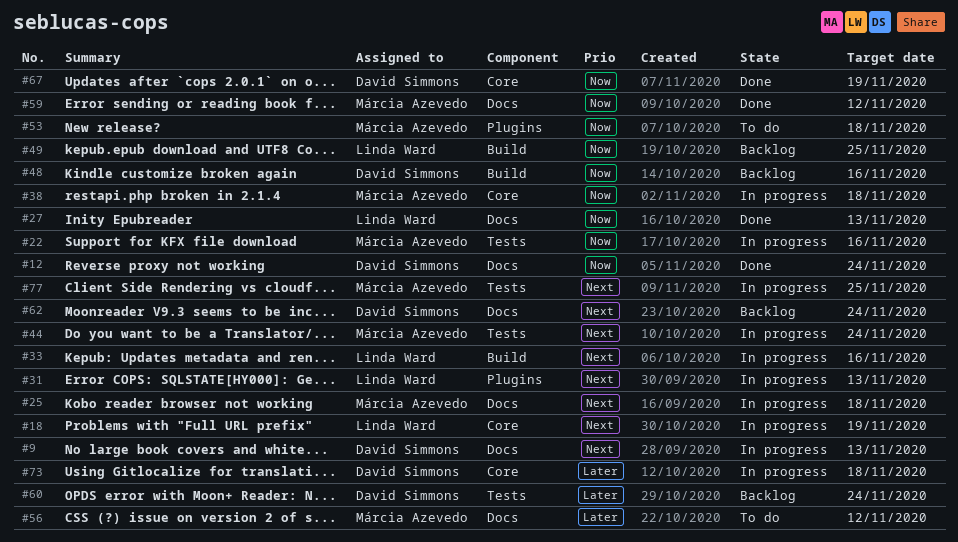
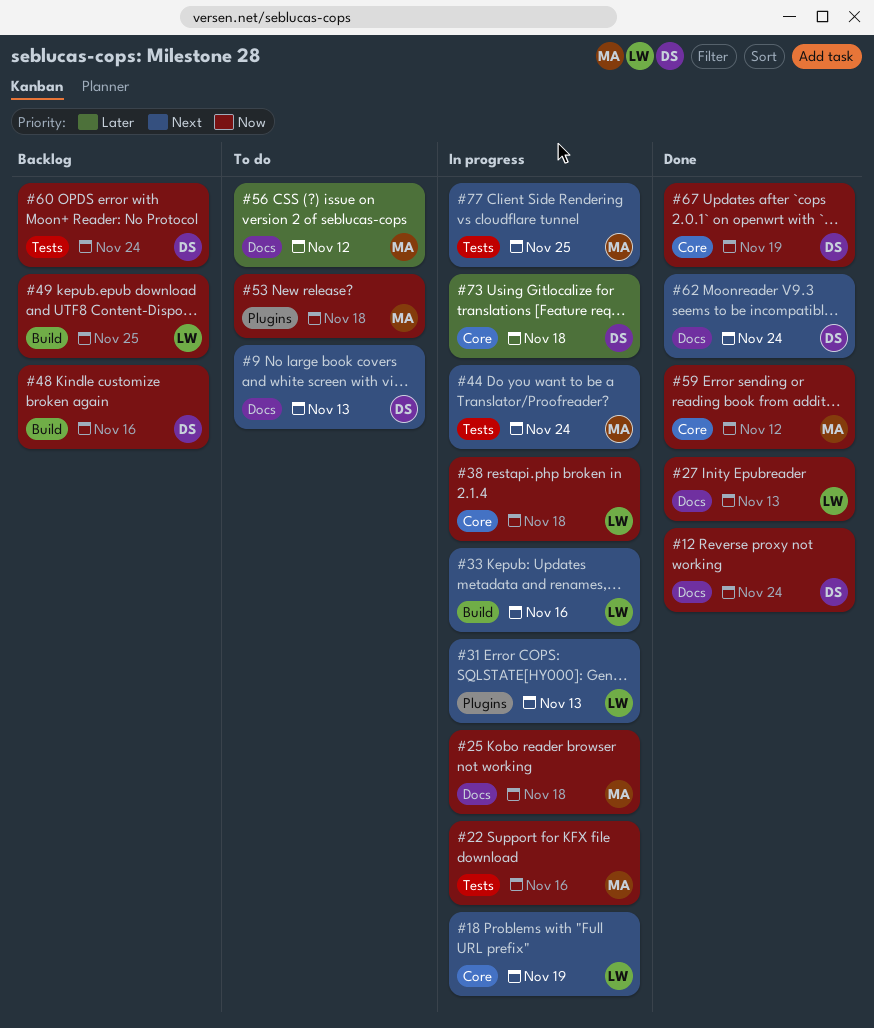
#9, status: In progress -> To do
#25, priority: Next -> Now
#38, owner: Márcia Azevedo -> Linda Ward
#59, label: Docs -> Core
#60, priority: Later -> Now
#62, status: Backlog -> Done

